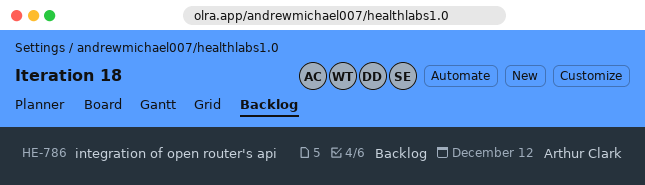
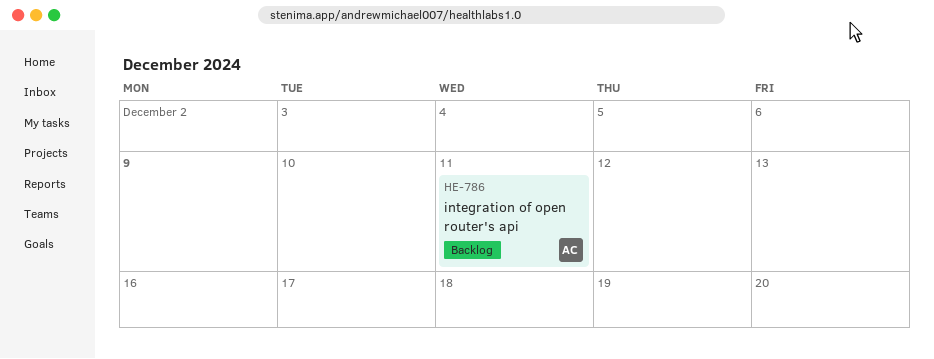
HE-786, due: Dec 12 -> Dec 11

